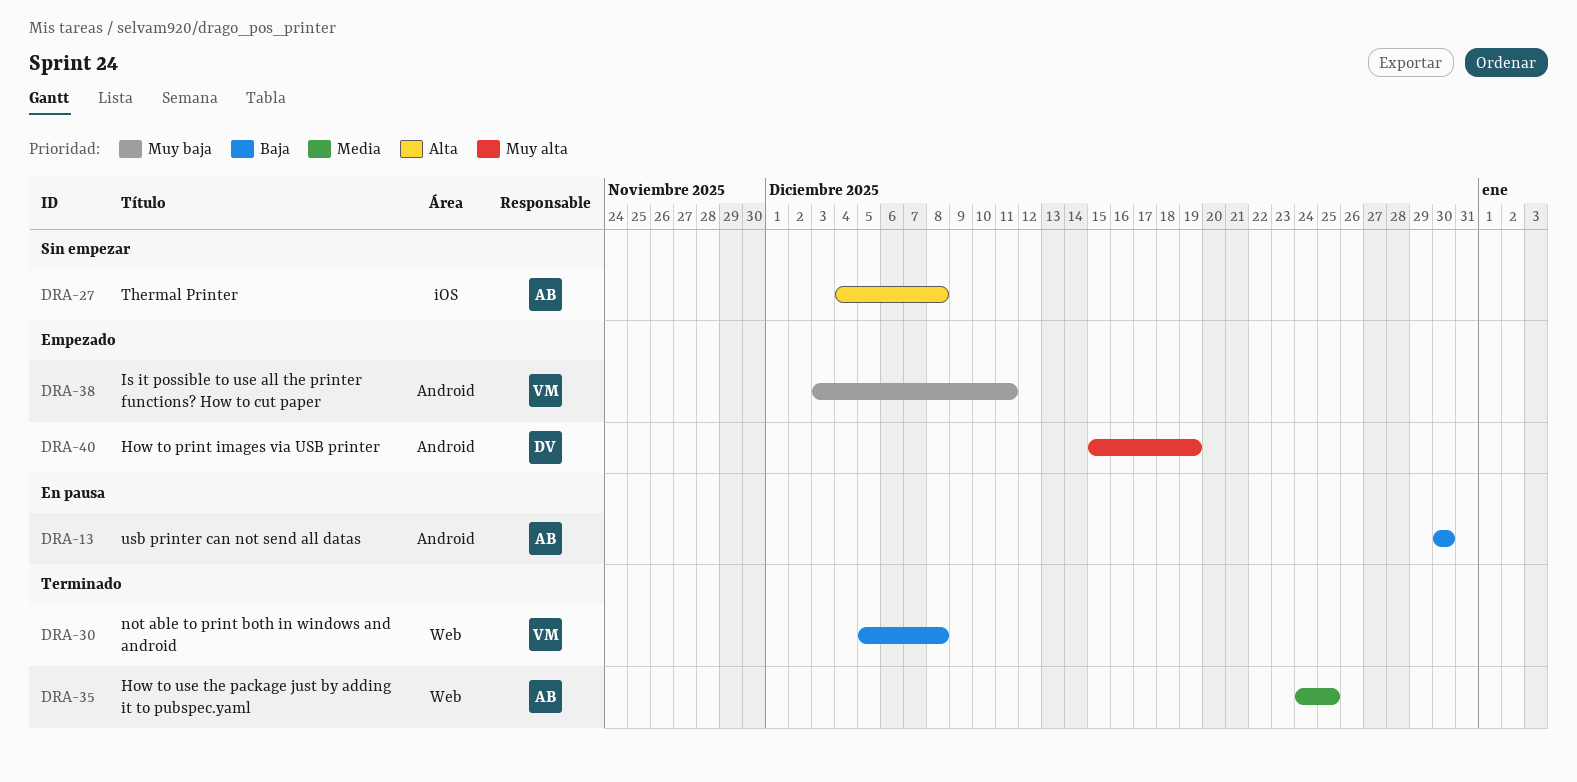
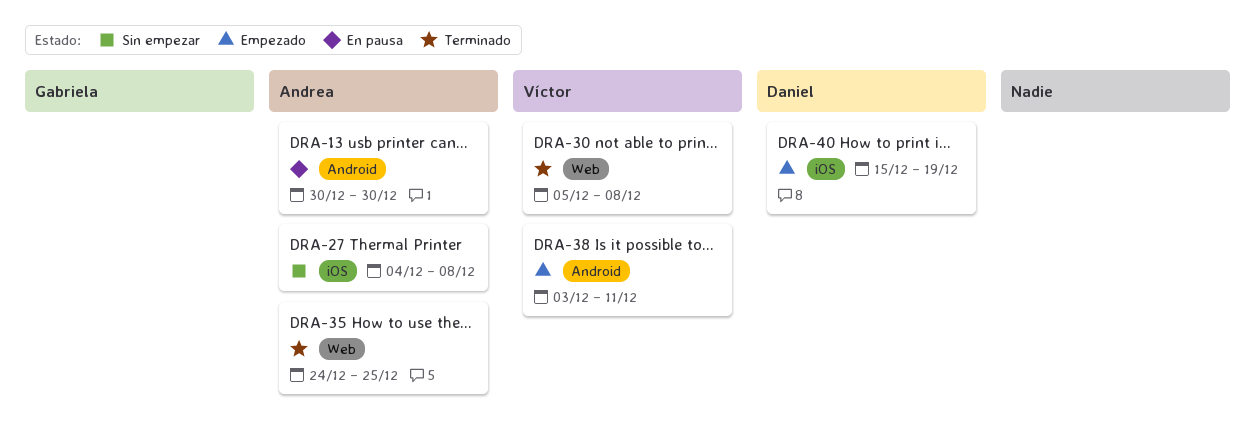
DRA-40, label: Android -> iOS

